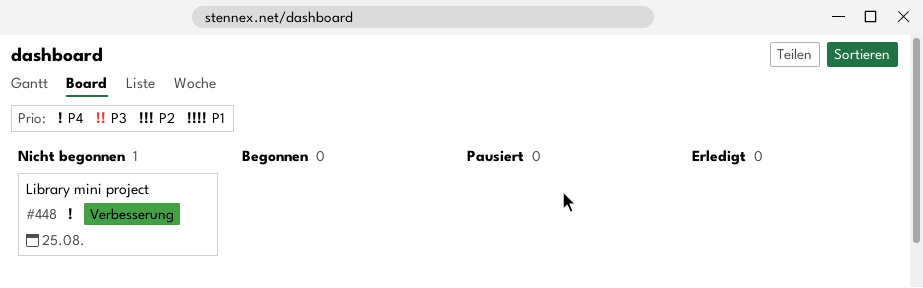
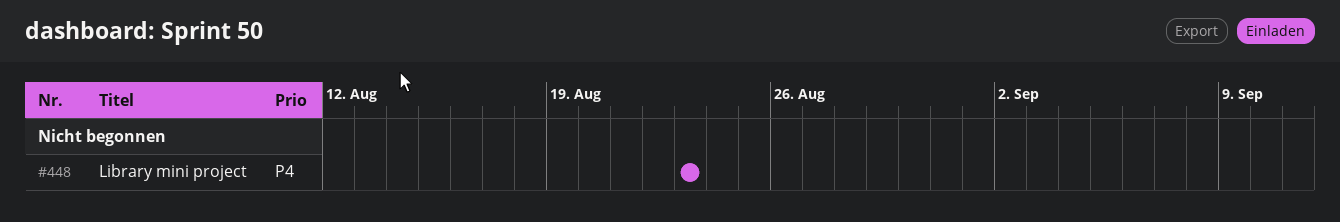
#448, due: Aug 25 -> Aug 23

